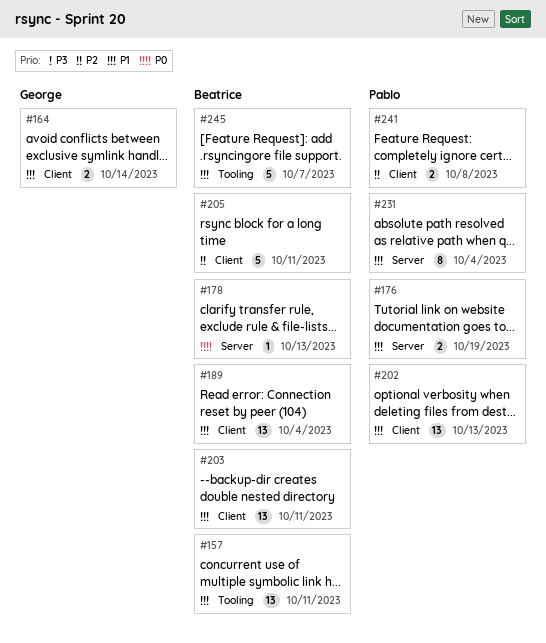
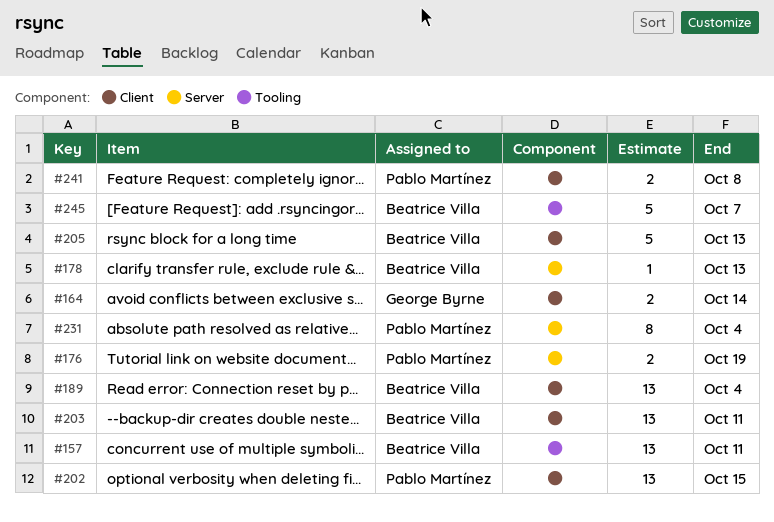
#202, due: Oct 13 -> Oct 15
#205, due: Oct 11 -> Oct 13

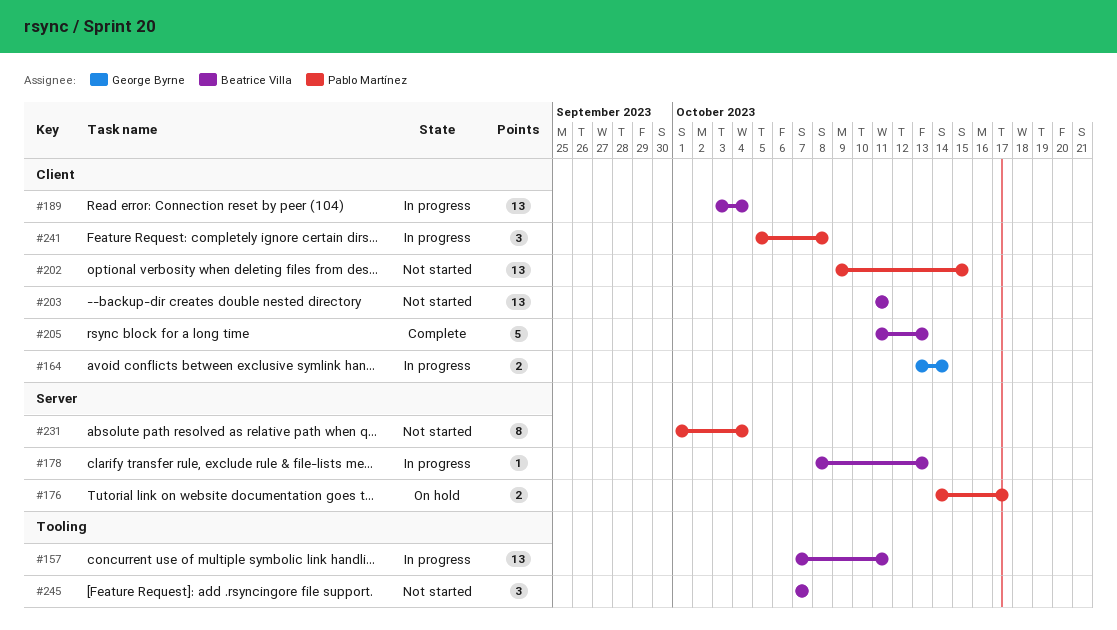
#176, due: Oct 19 -> Oct 17
#241, estimate: 2 -> 3
#245, estimate: 5 -> 3

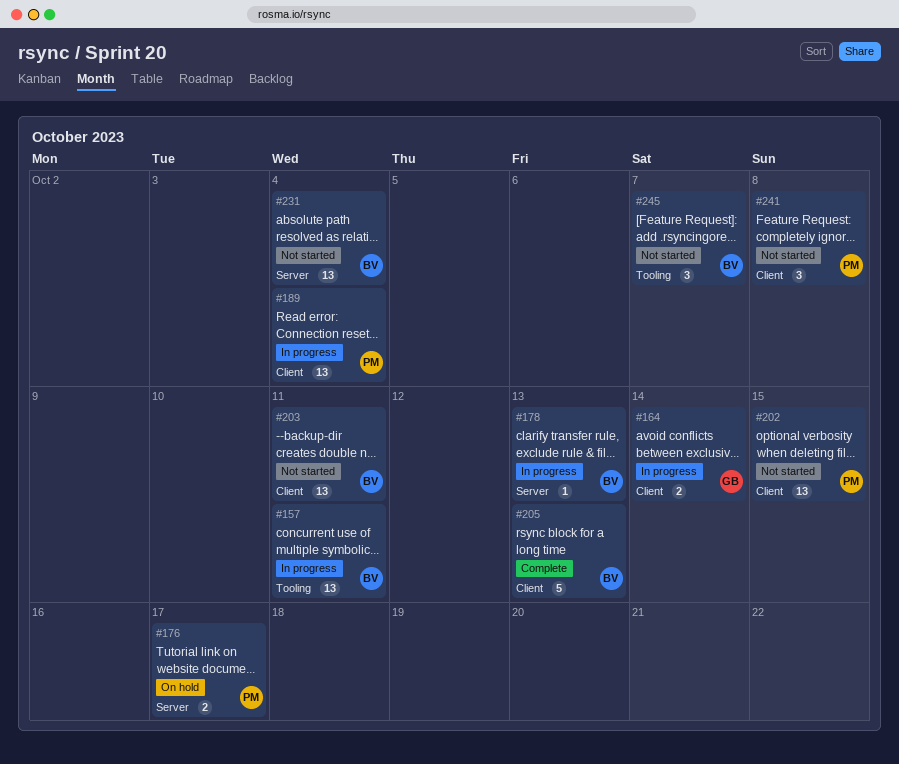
#189, owner: Beatrice Villa -> Pablo Martínez
#231, owner: Pablo Martínez -> Beatrice Villa
#231, estimate: 8 -> 13
#241, status: In progress -> Not started

